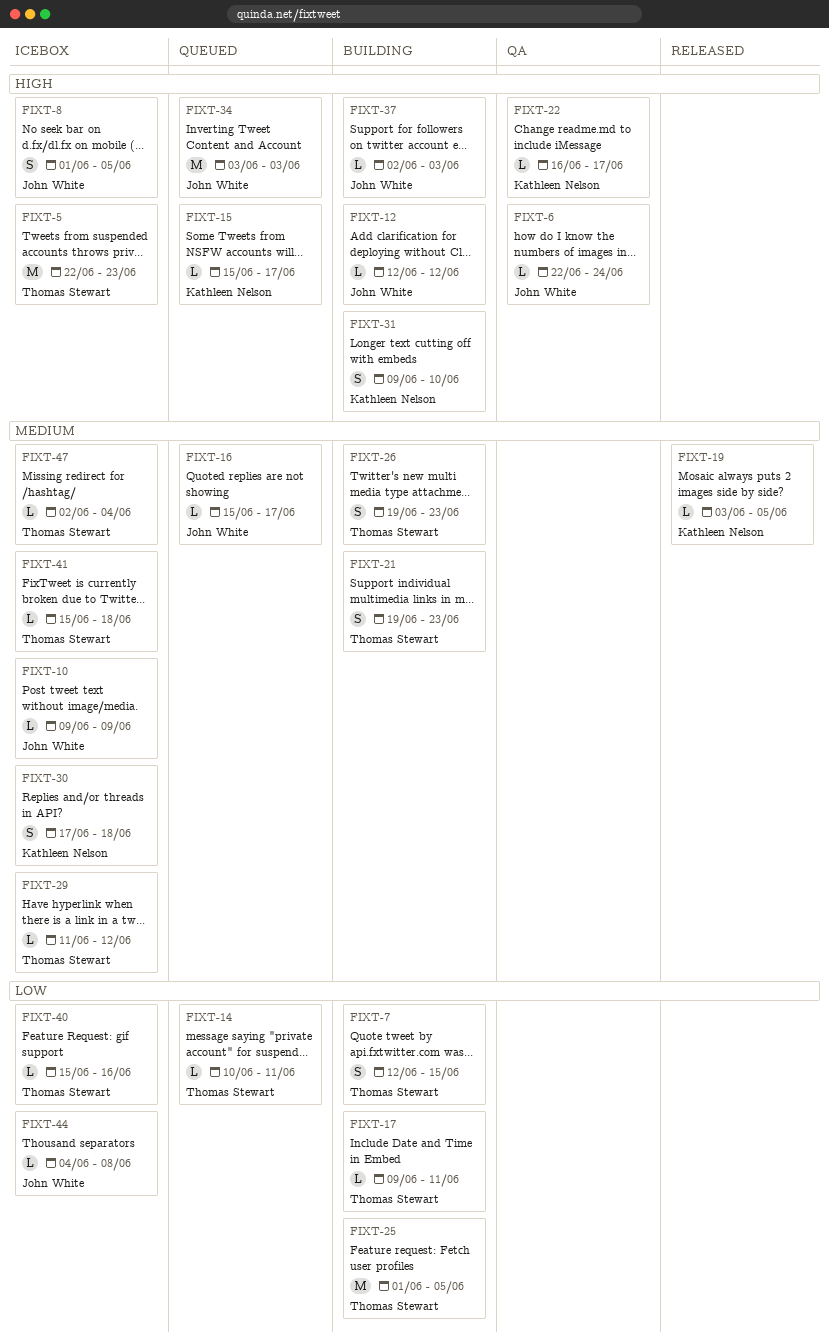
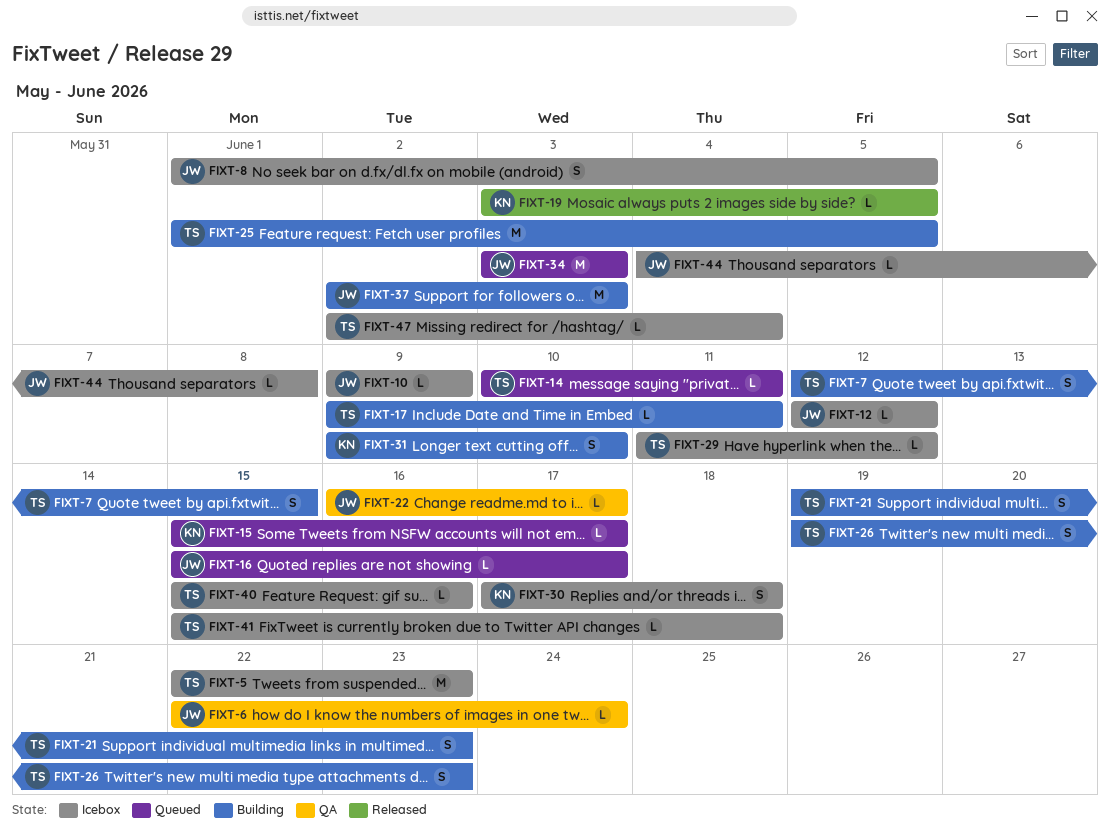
FIXT-12, status: Building -> Icebox
FIXT-22, owner: Kathleen Nelson -> John White
FIXT-37, estimate: L -> M

